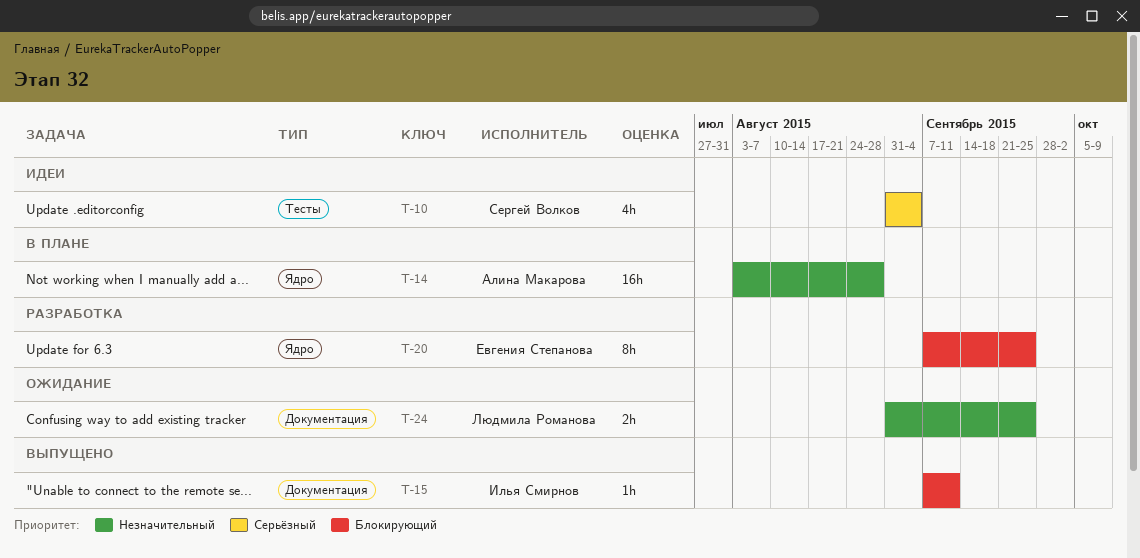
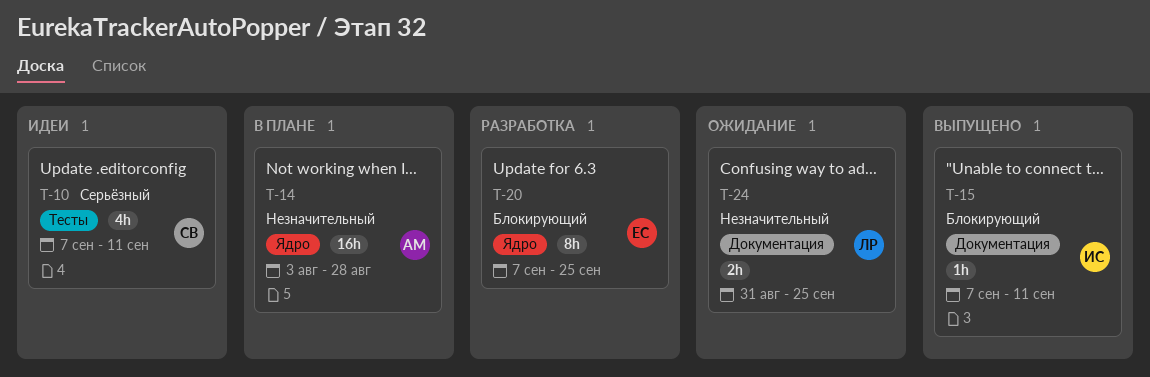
T-10, start: Aug 31 -> Sep 7
T-10, due: Sep 4 -> Sep 11

